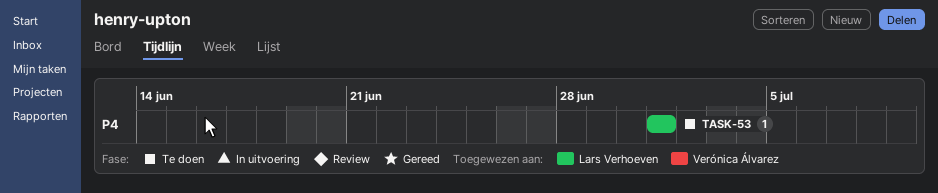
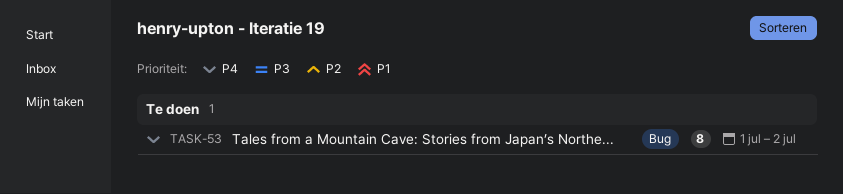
TASK-53, estimate: 1 -> 8
TASK-53, due: Jul 1 -> Jul 2

